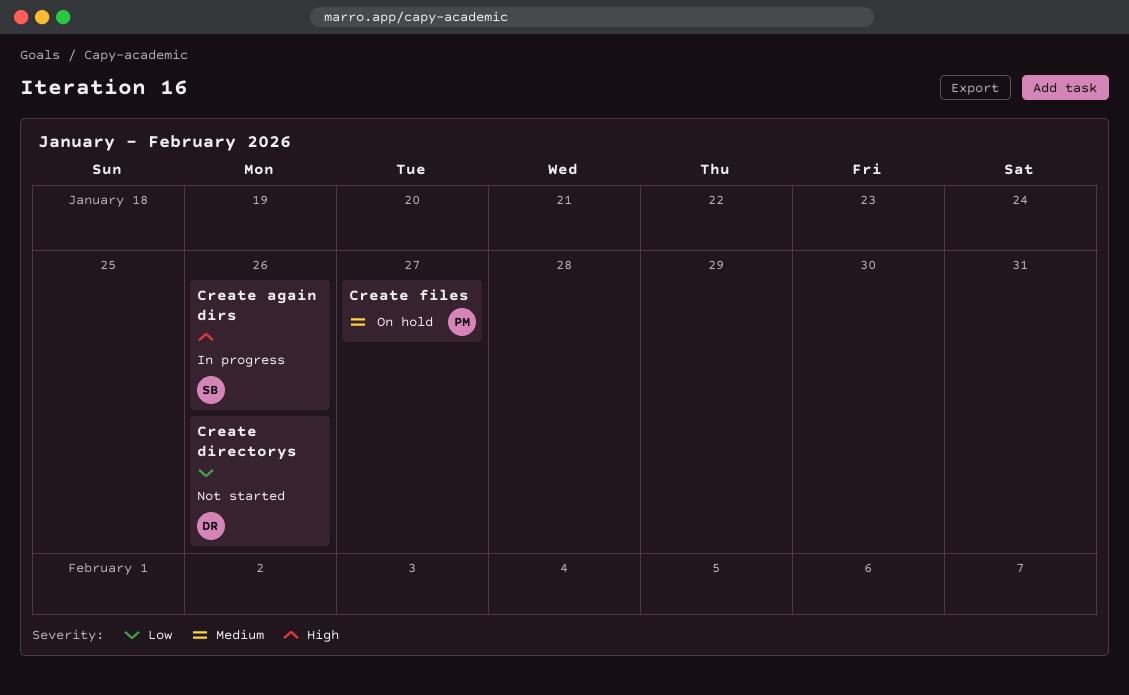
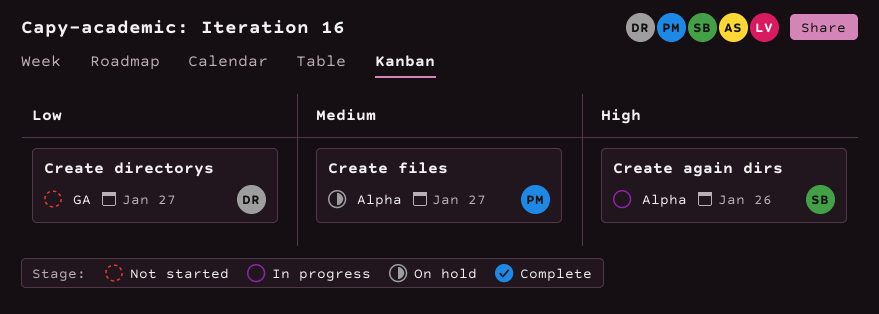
Create directorys, due: Jan 26 -> Jan 27

